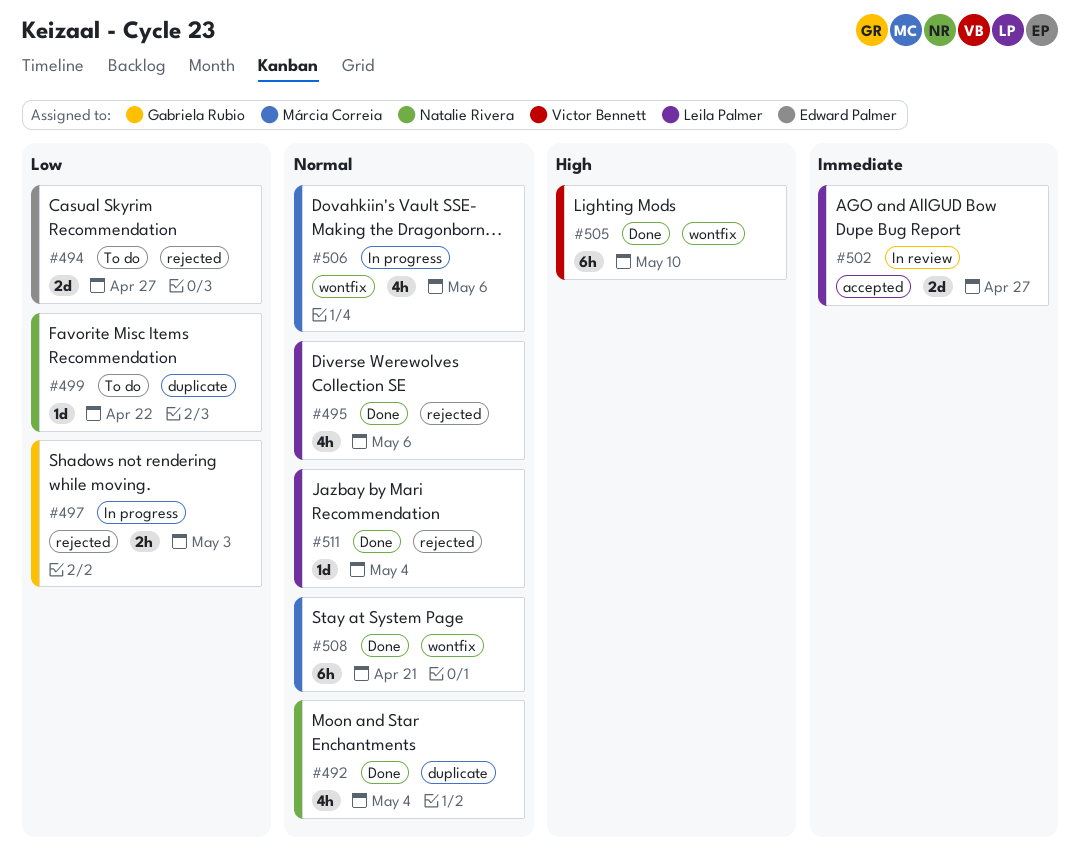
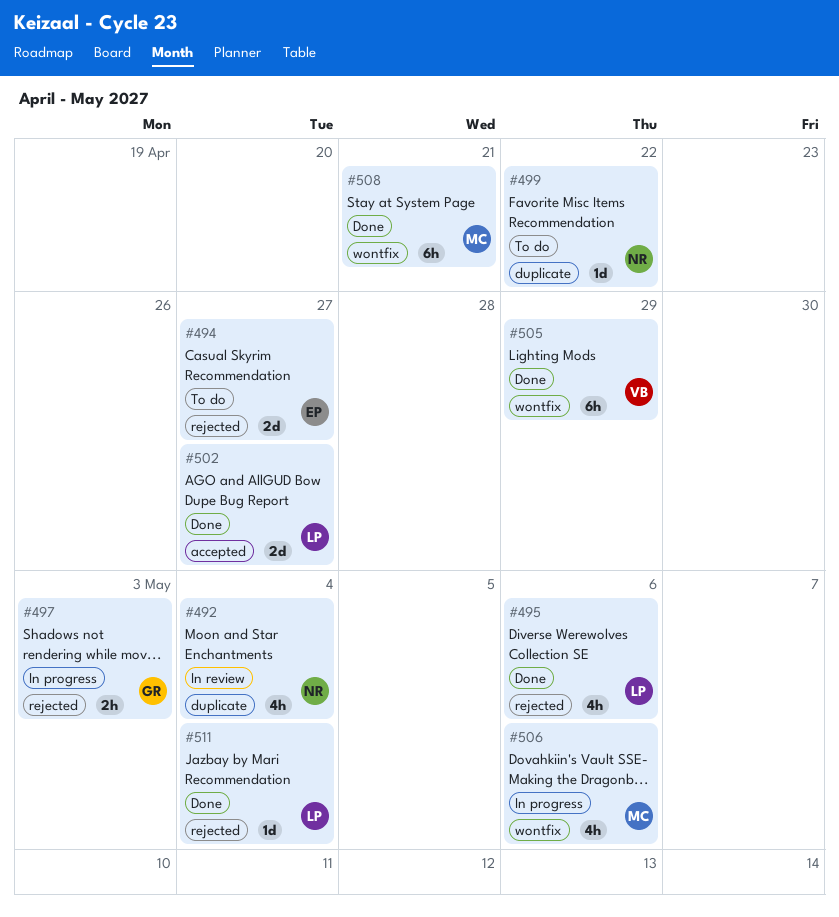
#492, status: Done -> In review
#502, status: In review -> Done
#505, due: May 10 -> Apr 29

